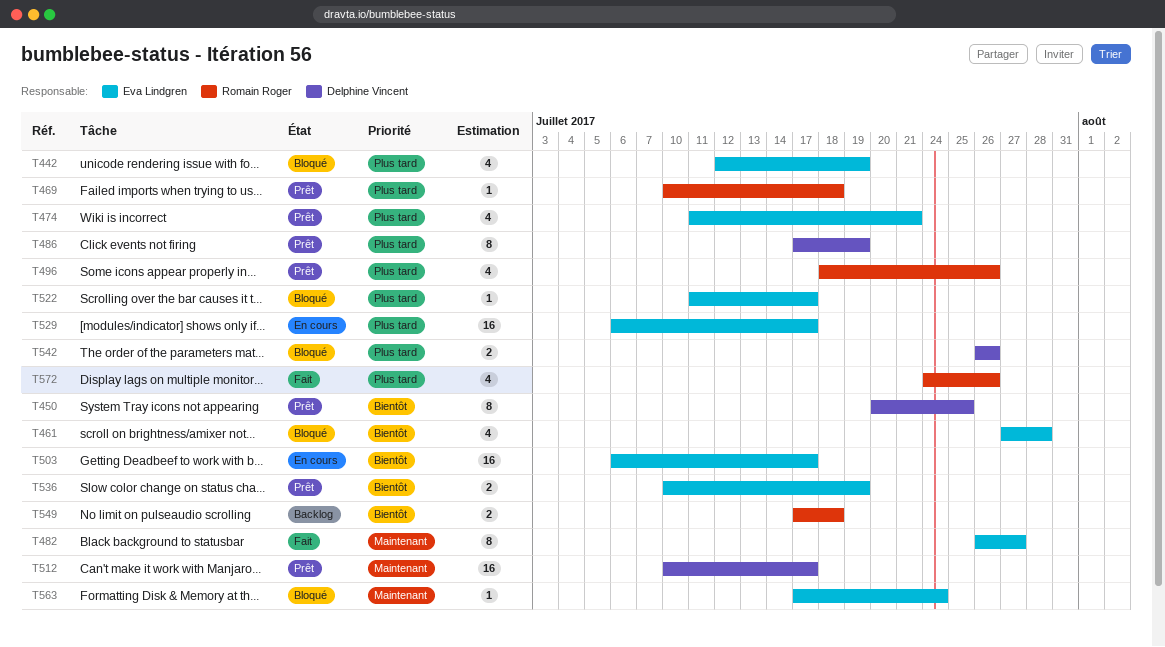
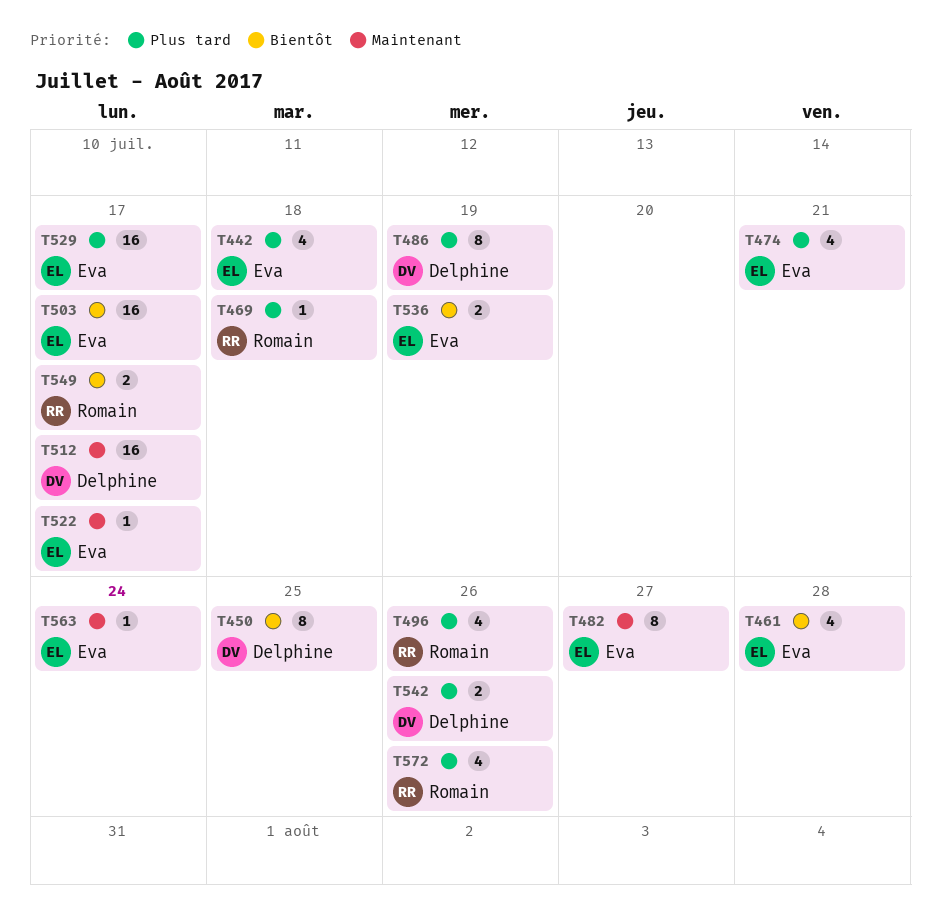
T442, due: Jul 19 -> Jul 18
T522, priority: Plus tard -> Maintenant
T549, due: Jul 18 -> Jul 17

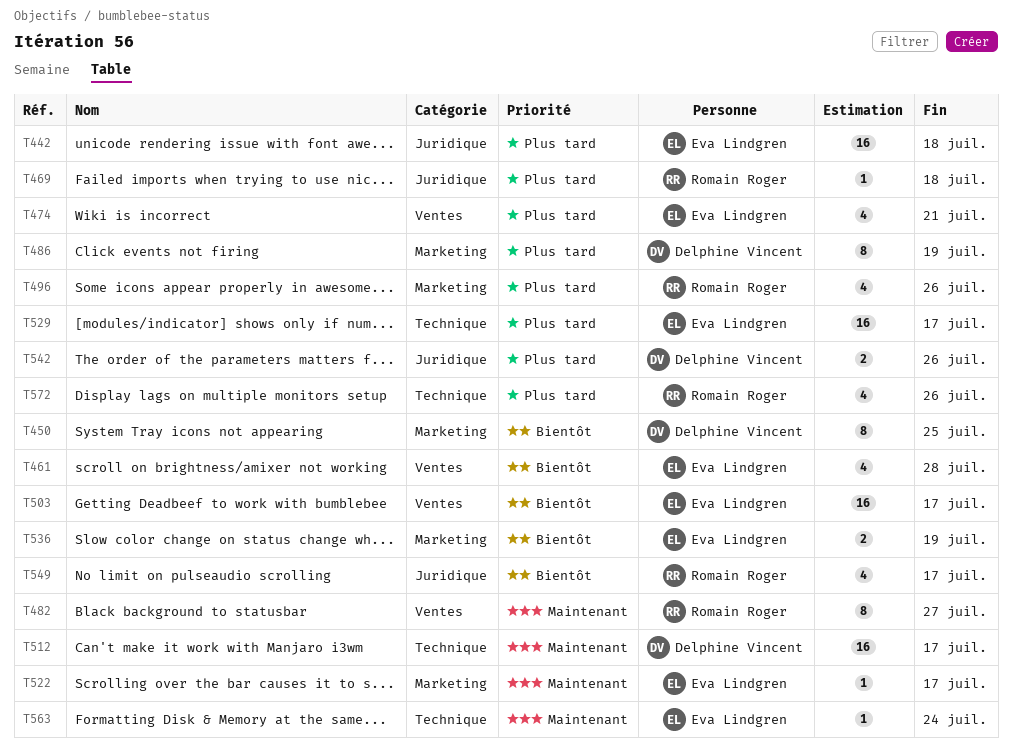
T442, estimate: 4 -> 16
T482, owner: Eva Lindgren -> Romain Roger
T549, estimate: 2 -> 4

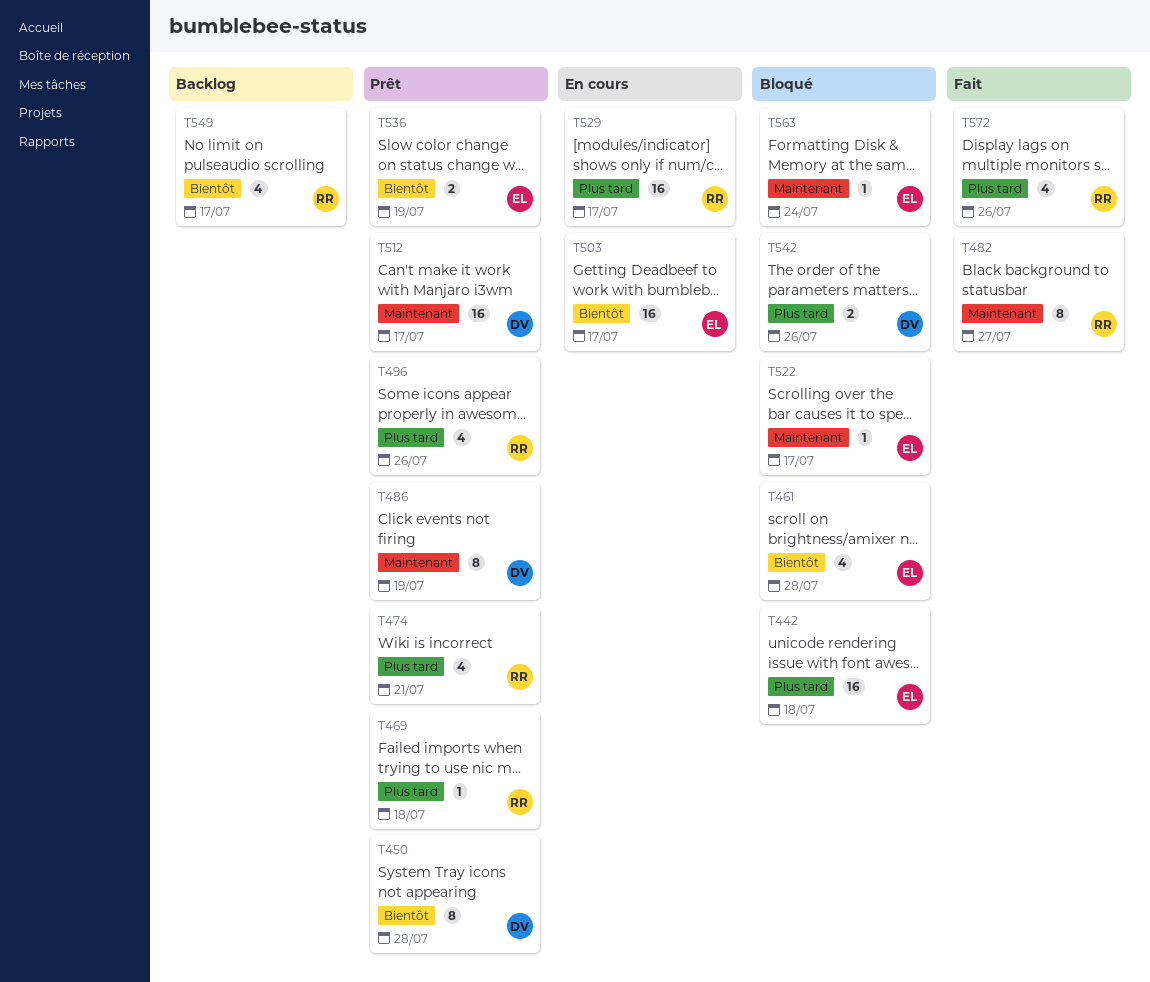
T450, due: Jul 25 -> Jul 28
T474, owner: Eva Lindgren -> Romain Roger
T486, priority: Plus tard -> Maintenant
T529, owner: Eva Lindgren -> Romain Roger

